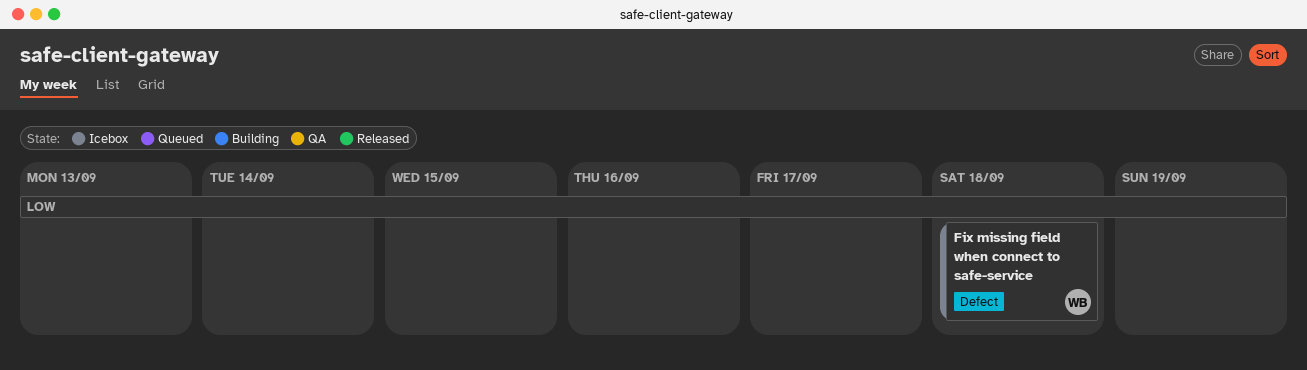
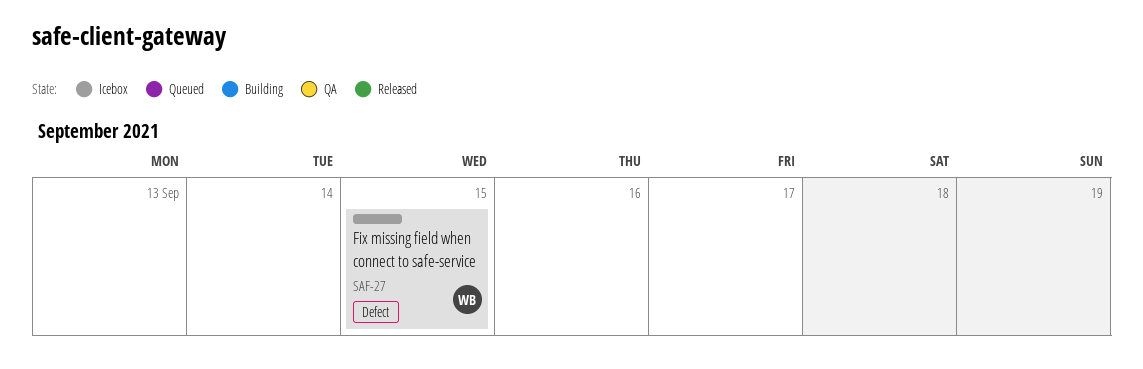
Fix missing field when connect to safe-service, due: Sep 18 -> Sep 15

